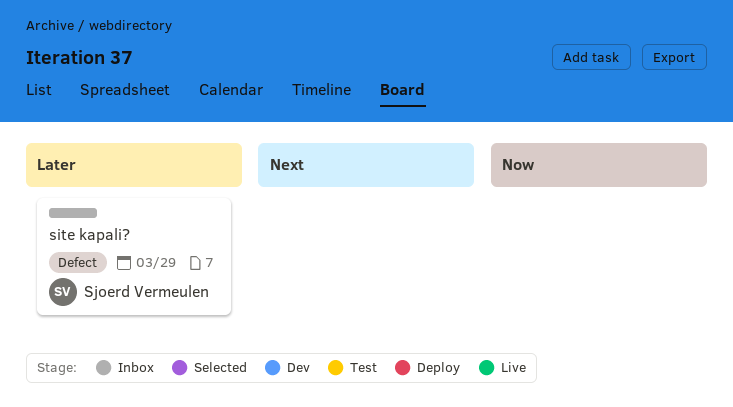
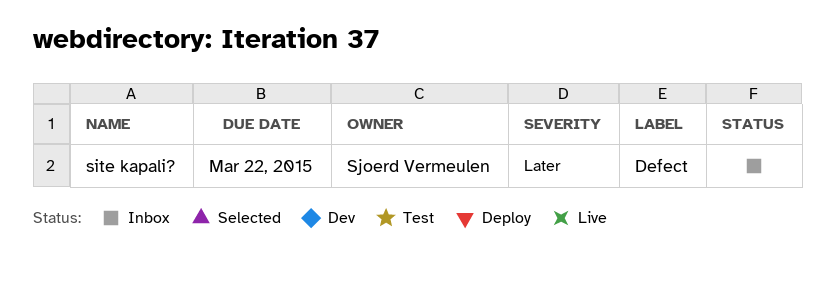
site kapali?, due: Mar 29 -> Mar 22

